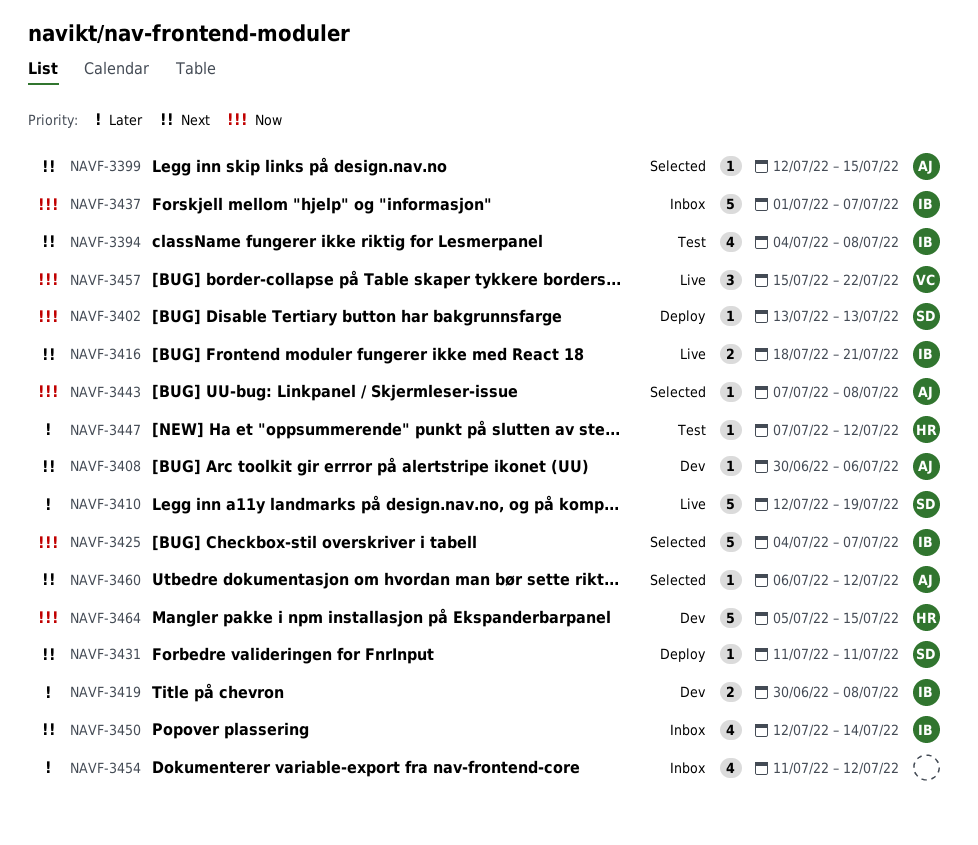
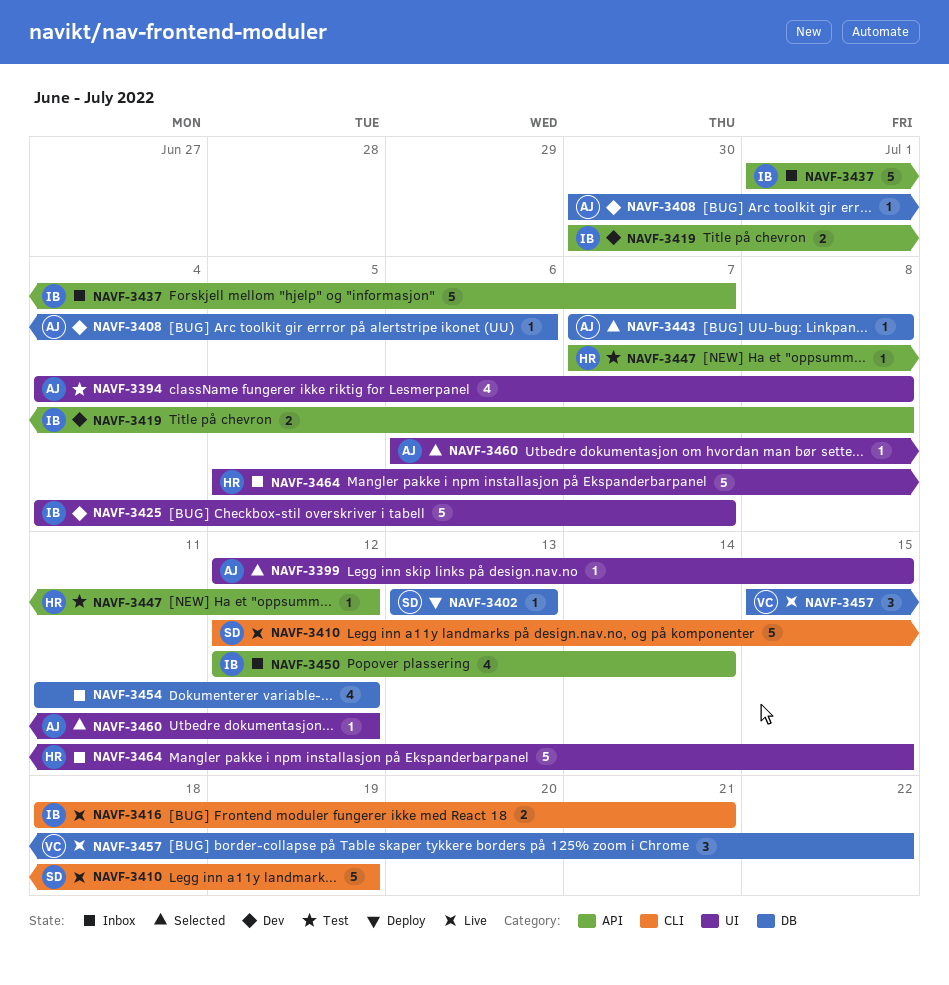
NAVF-3394, owner: IB -> AJ
NAVF-3425, status: Selected -> Dev
NAVF-3431: present -> none
NAVF-3464, status: Dev -> Inbox

